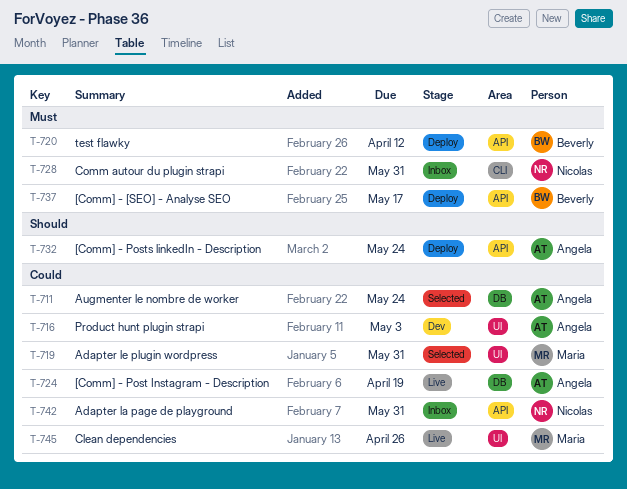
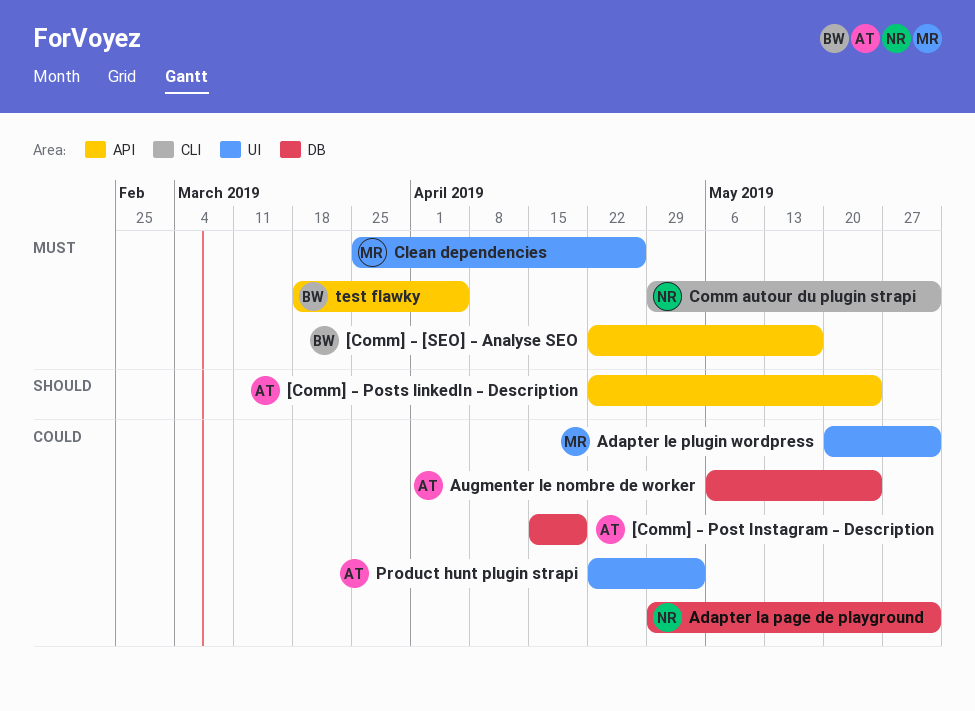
Adapter la page de playground, label: API -> DB
Clean dependencies, priority: Could -> Must
test flawky, due: Apr 12 -> Apr 5

